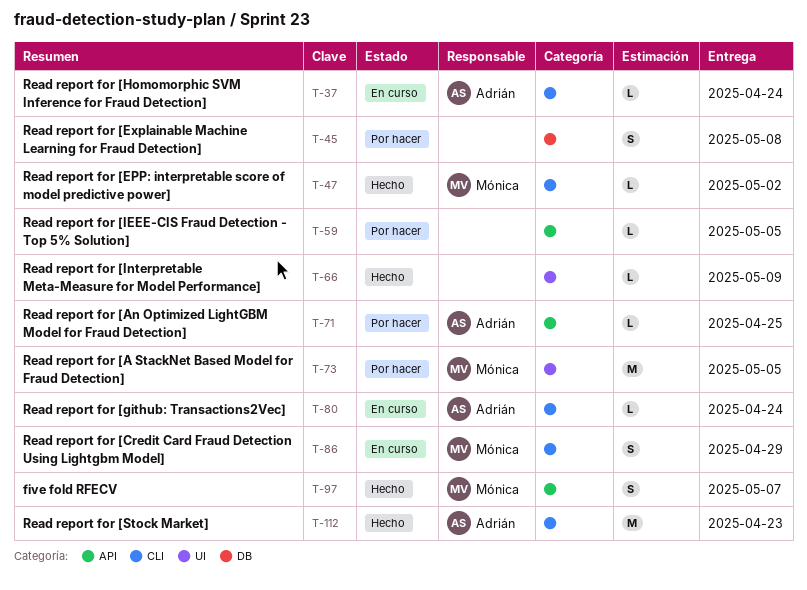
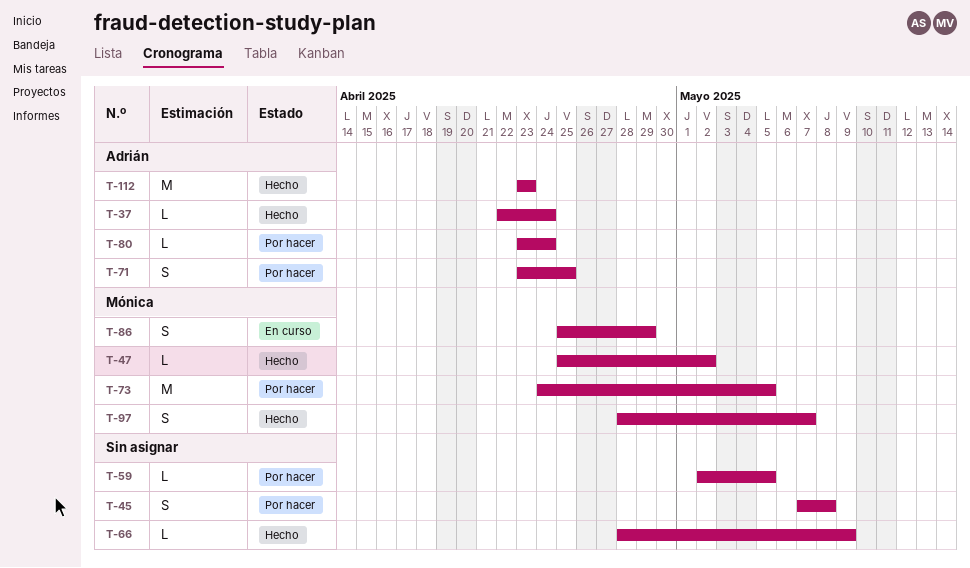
T-37, status: En curso -> Hecho
T-71, estimate: L -> S
T-80, status: En curso -> Por hacer

